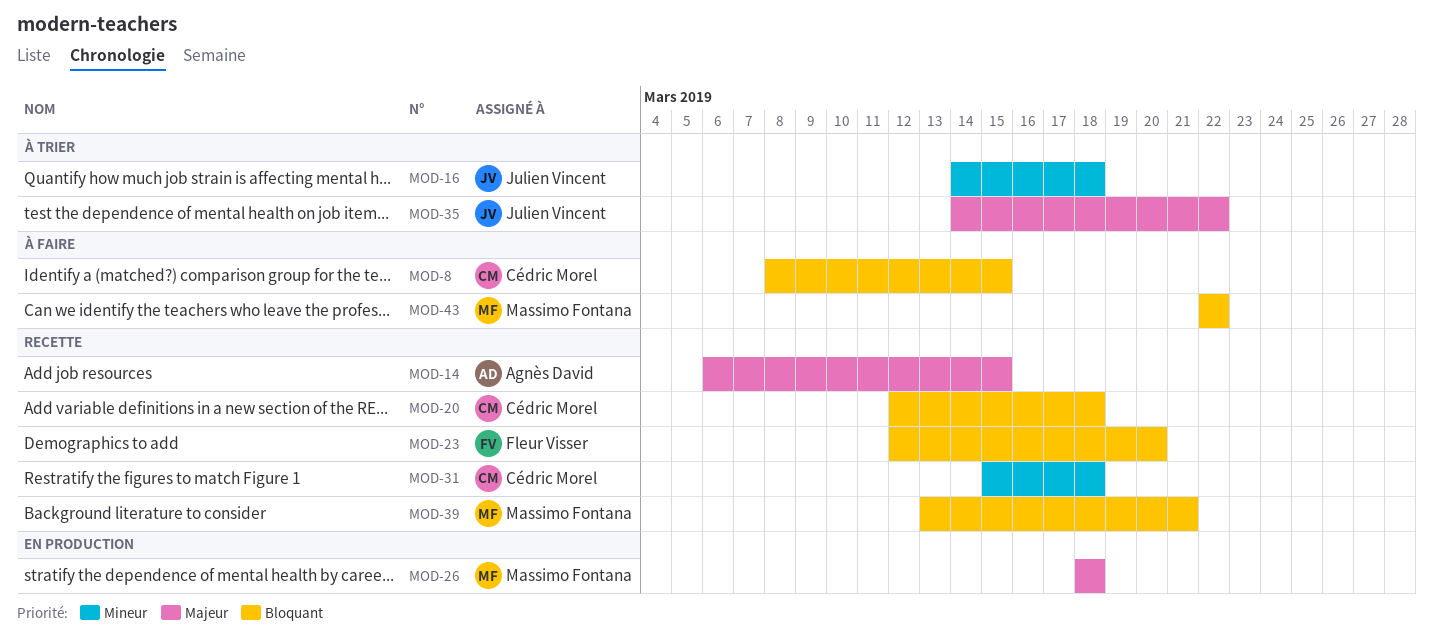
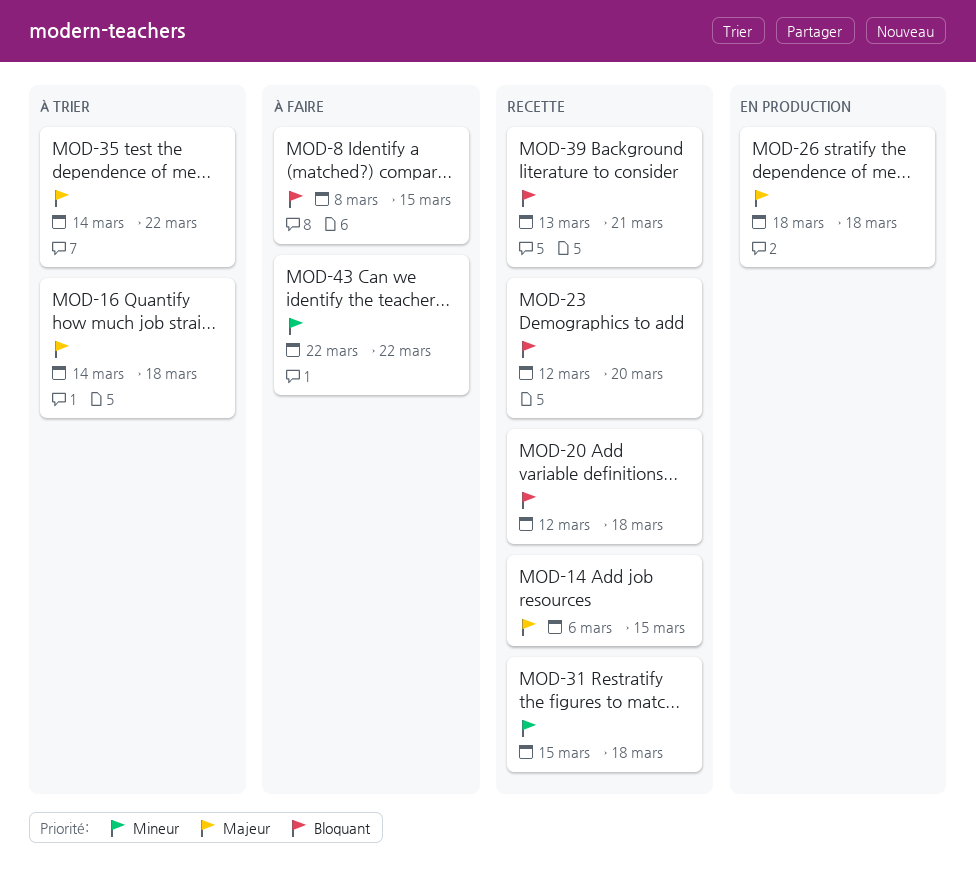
MOD-16, priority: Mineur -> Majeur
MOD-43, priority: Bloquant -> Mineur

